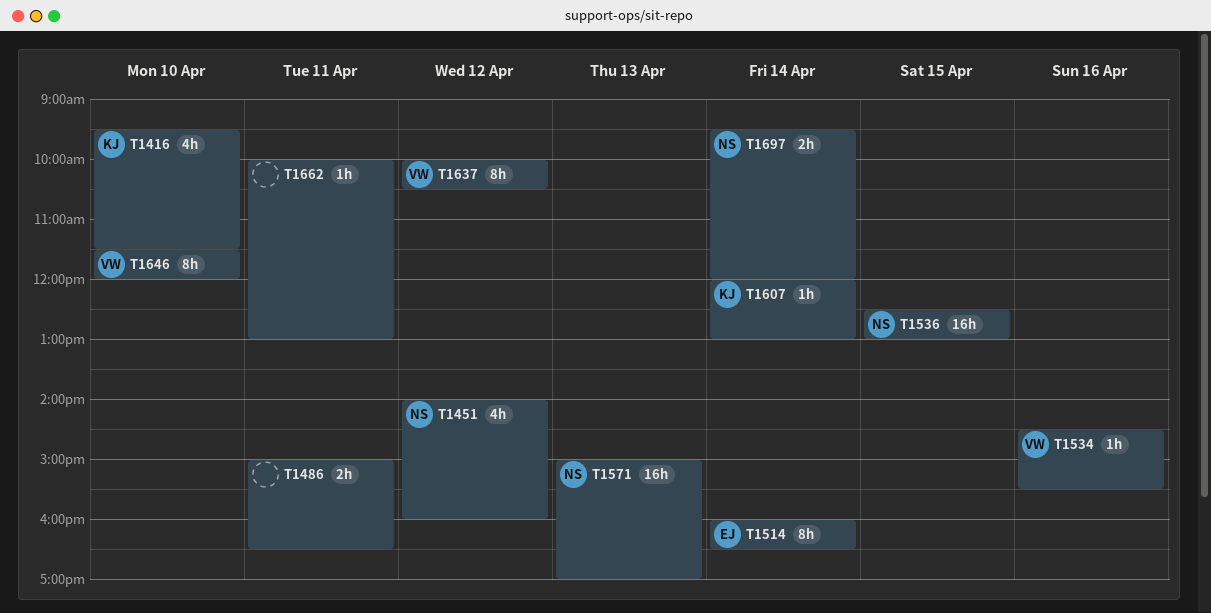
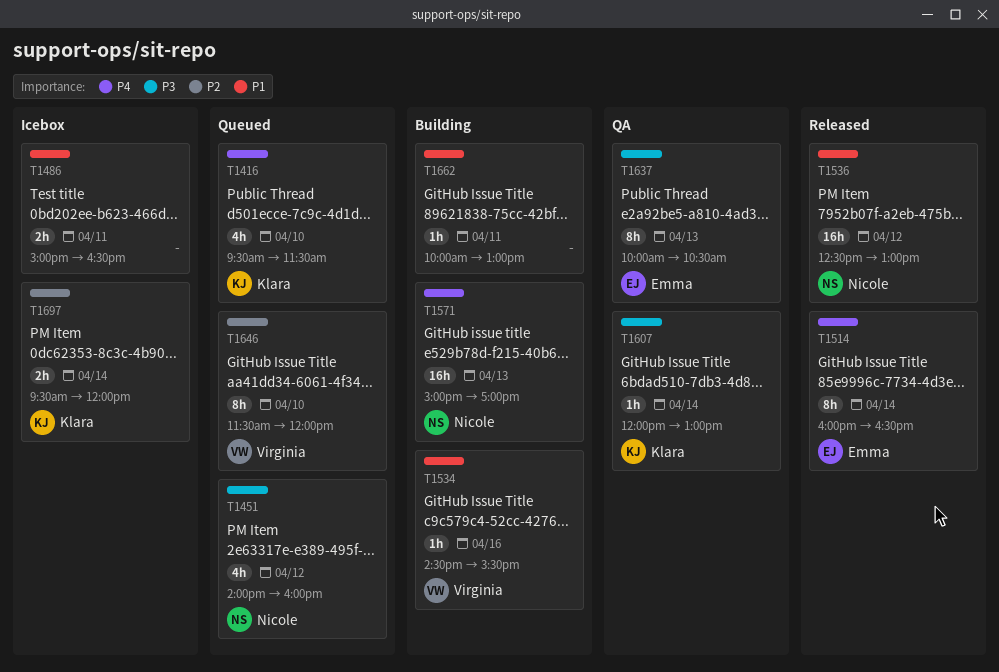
T1536, day: Apr 15 -> Apr 12
T1637, owner: Virginia -> Emma
T1637, day: Apr 12 -> Apr 13
T1697, owner: Nicole -> Klara

